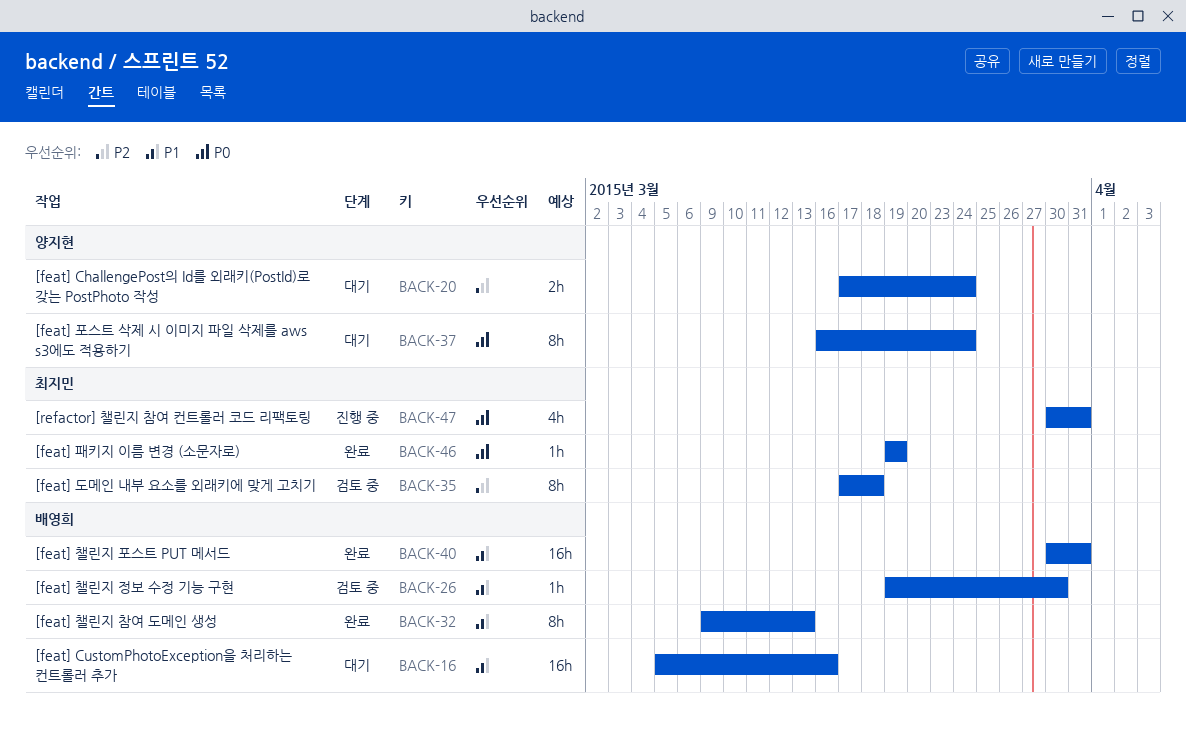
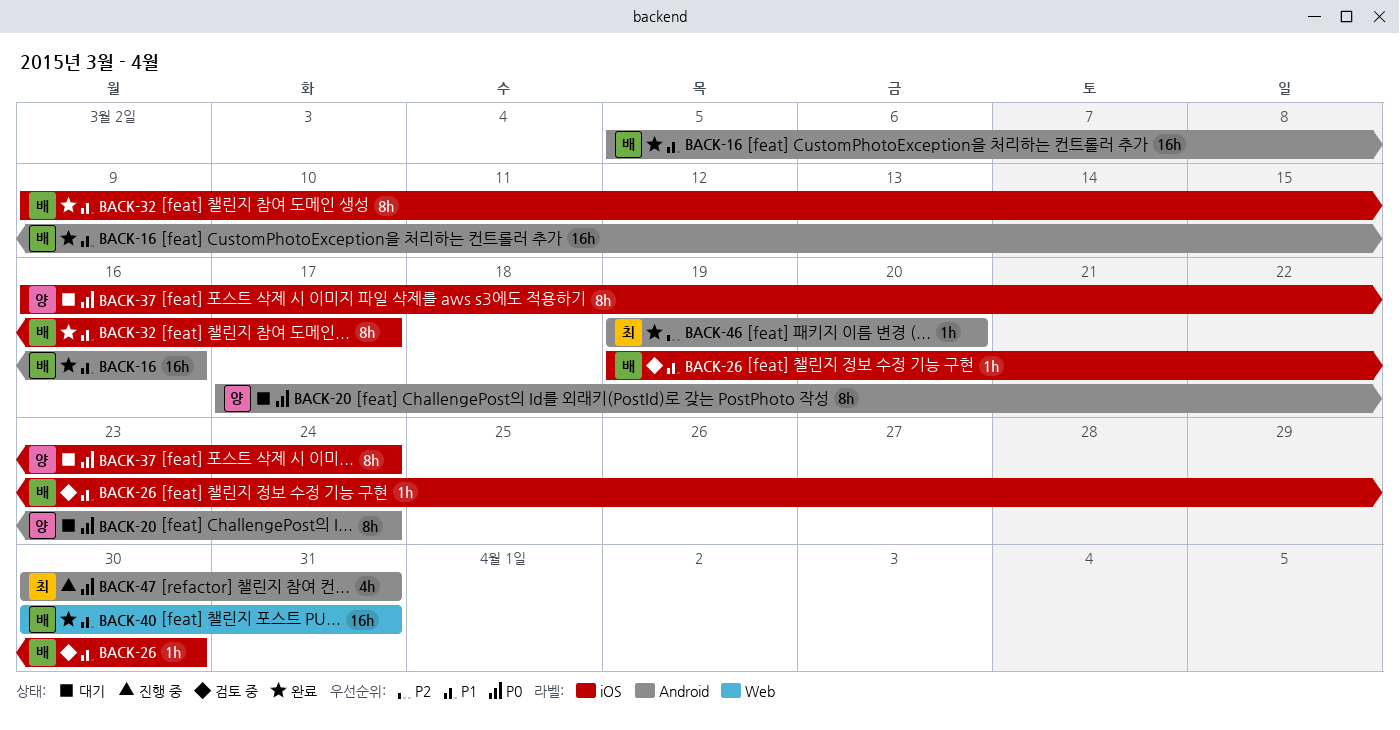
BACK-16, status: 대기 -> 완료
BACK-20, priority: P2 -> P0
BACK-20, estimate: 2h -> 8h
BACK-32, due: Mar 13 -> Mar 17
BACK-35: present -> none
BACK-46, priority: P0 -> P2
BACK-46, due: Mar 19 -> Mar 20

